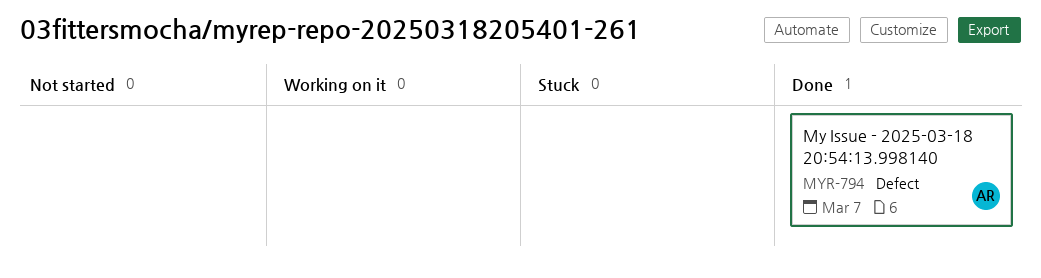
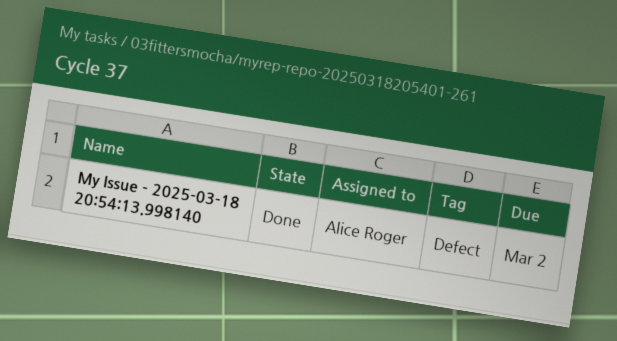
My Issue - 2025-03-18 20:54:13.998140, due: Mar 7 -> Mar 2

